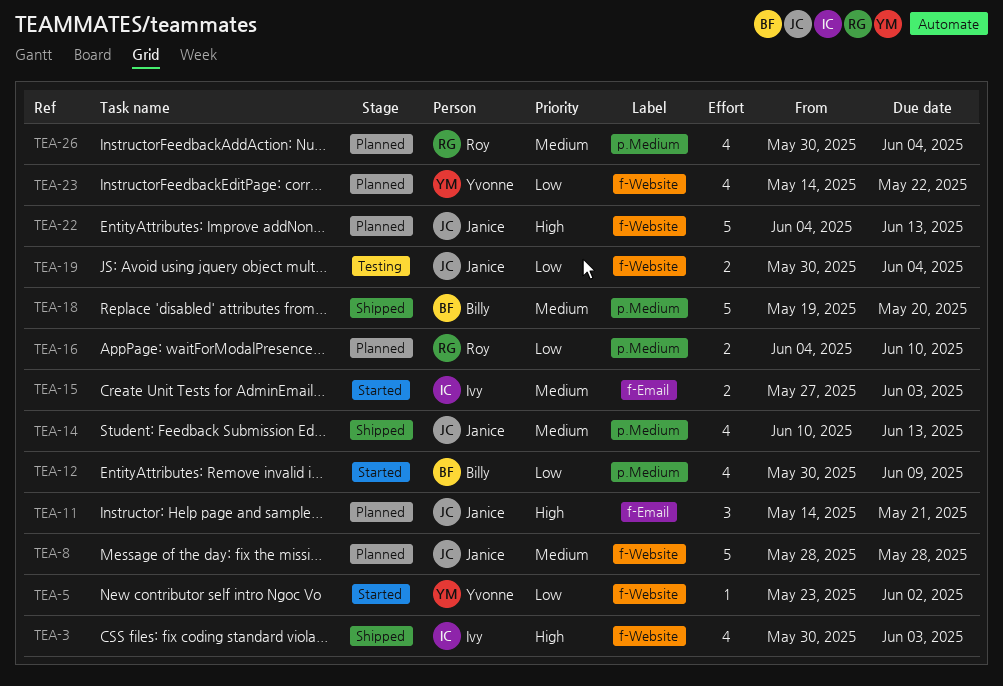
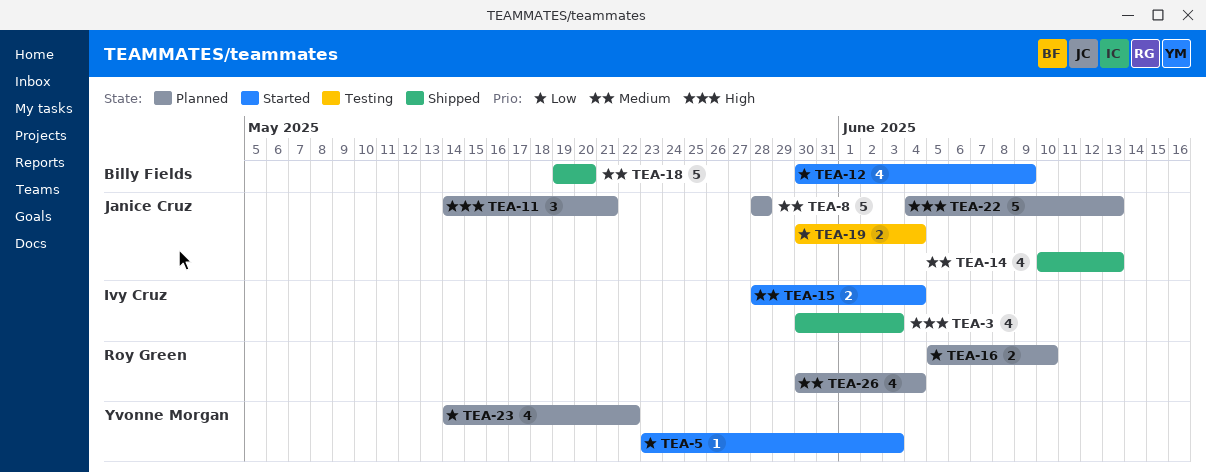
TEA-5, due: Jun 2 -> Jun 3
TEA-15, start: May 27 -> May 28
TEA-15, due: Jun 3 -> Jun 4
TEA-16, start: Jun 4 -> Jun 5

